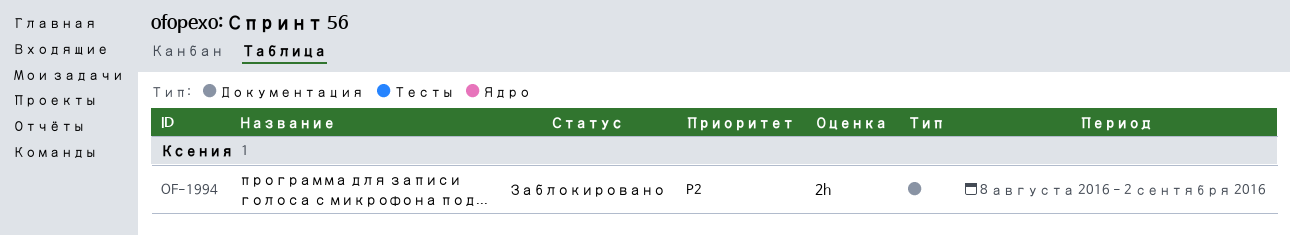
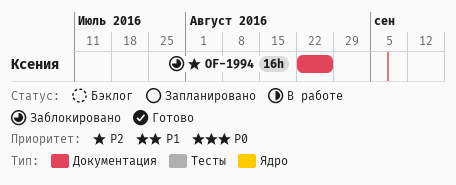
OF-1994, estimate: 2h -> 16h
OF-1994, start: Aug 8 -> Aug 22
OF-1994, due: Sep 2 -> Aug 26

